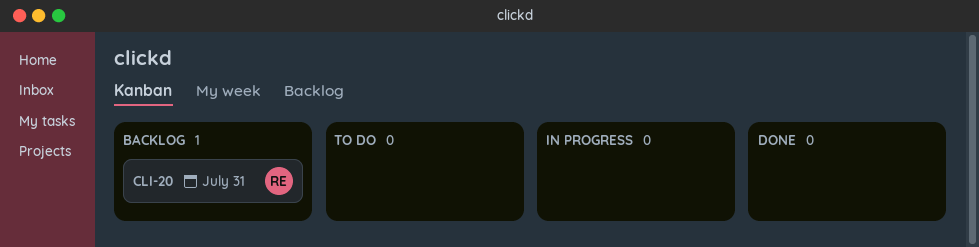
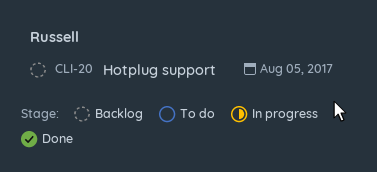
CLI-20, due: Jul 31 -> Aug 5

